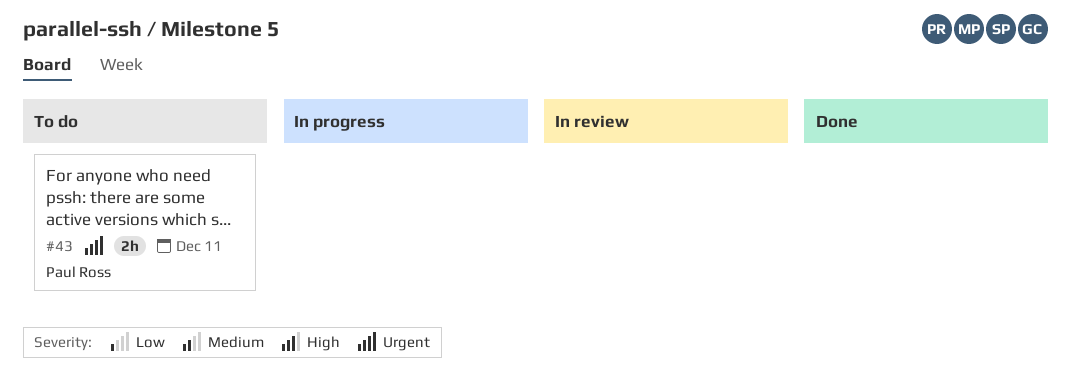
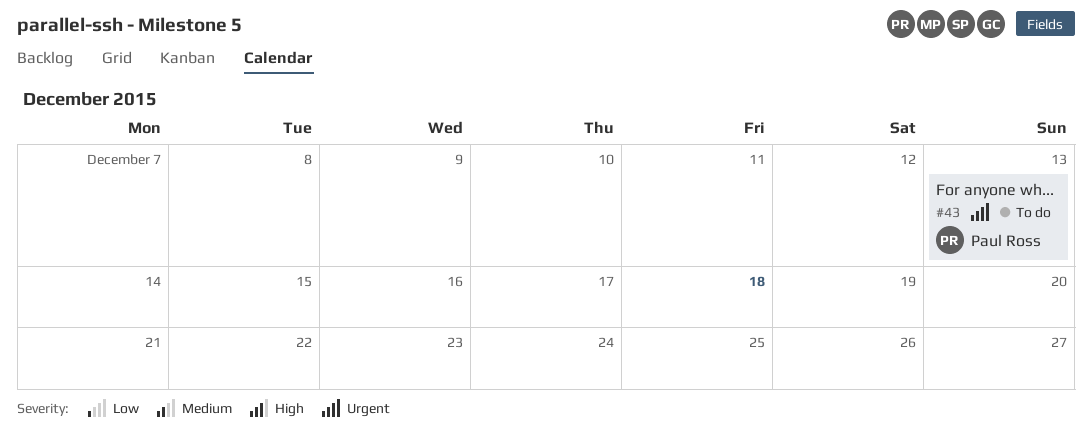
#43, due: Dec 11 -> Dec 13

